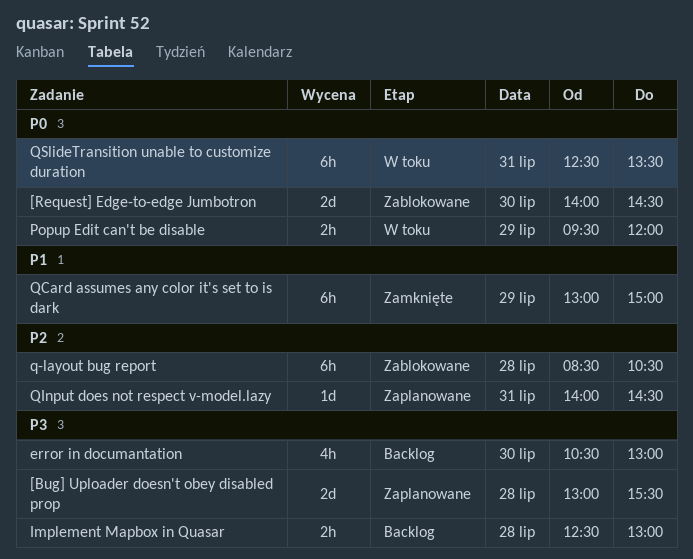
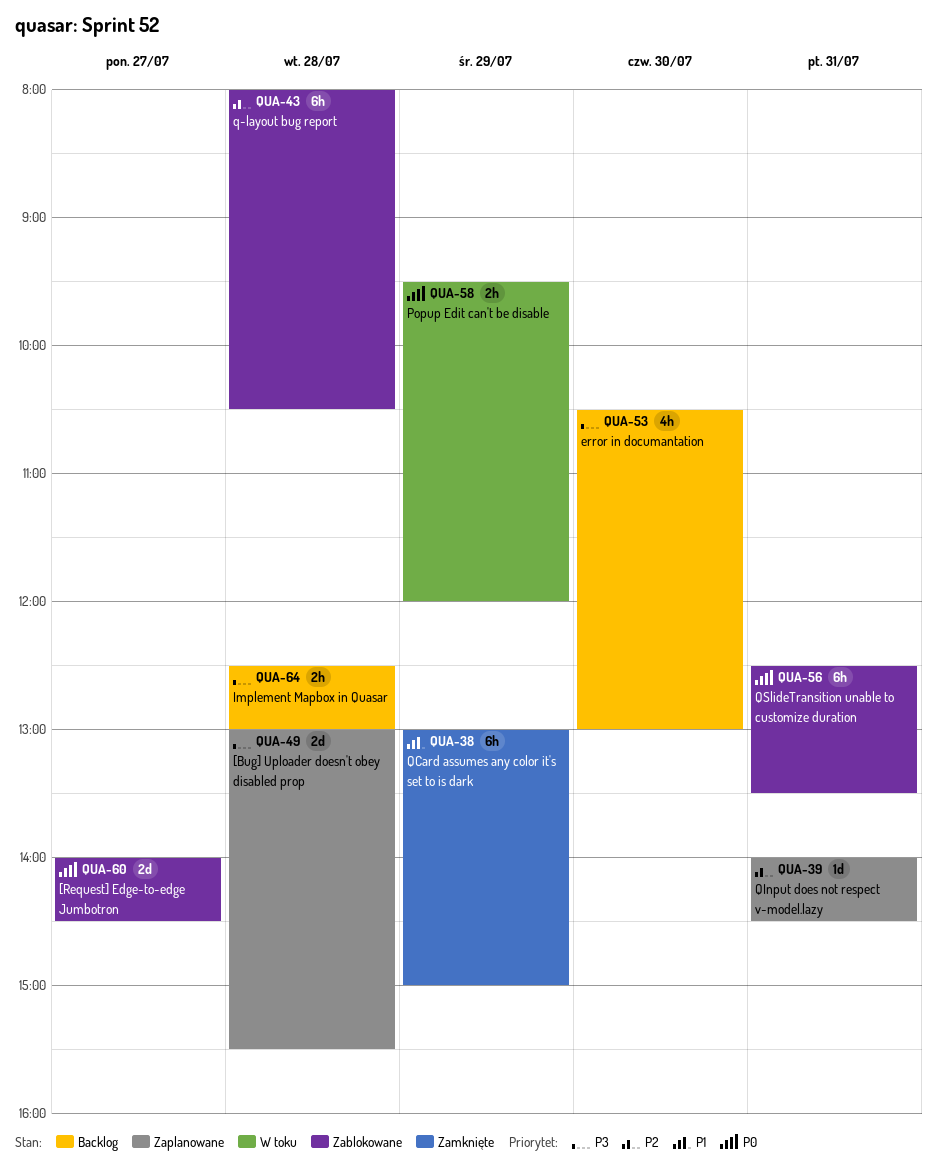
[Request] Edge-to-edge Jumbotron, day: Jul 30 -> Jul 27
q-layout bug report, begins: 08:30 -> 08:00
QSlideTransition unable to customize duration, status: W toku -> Zablokowane

